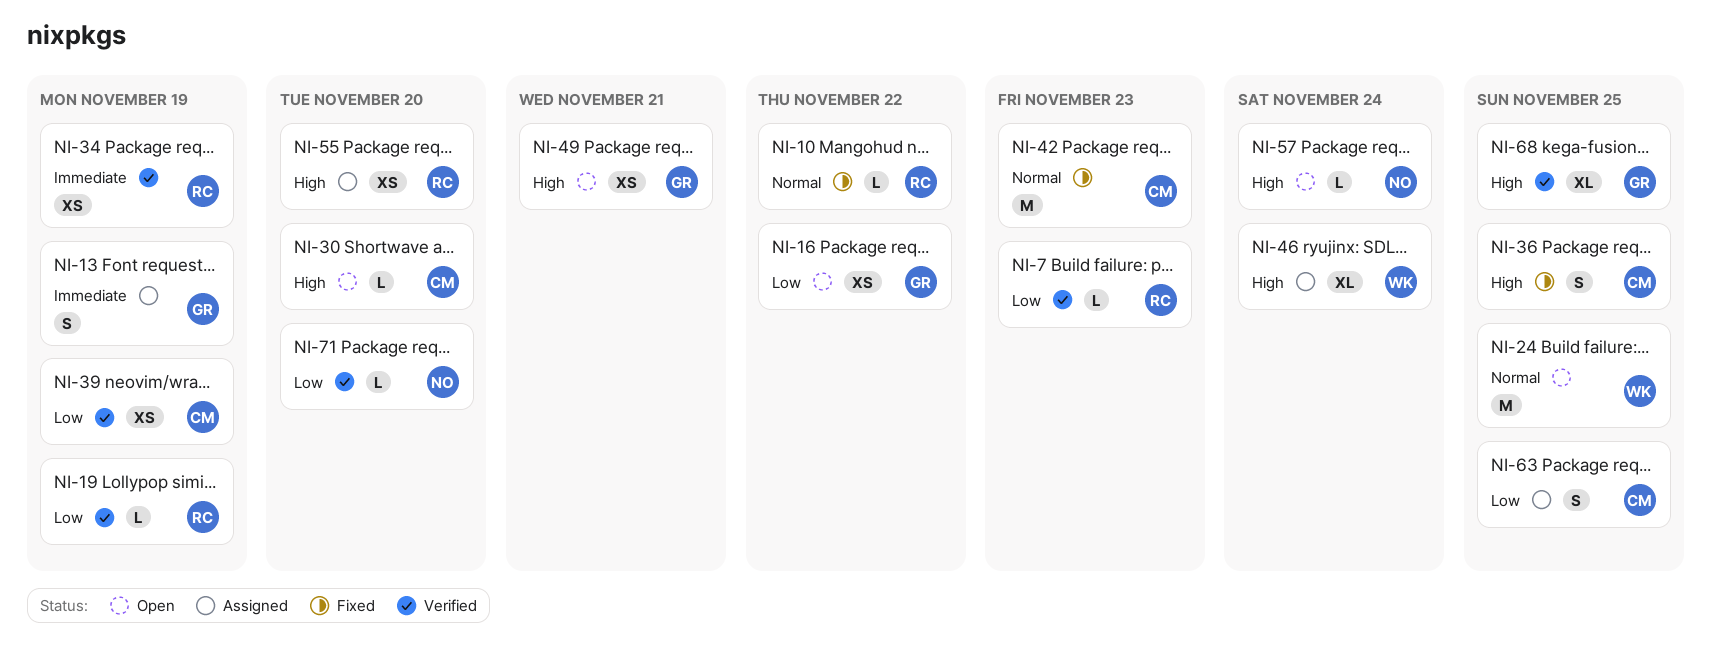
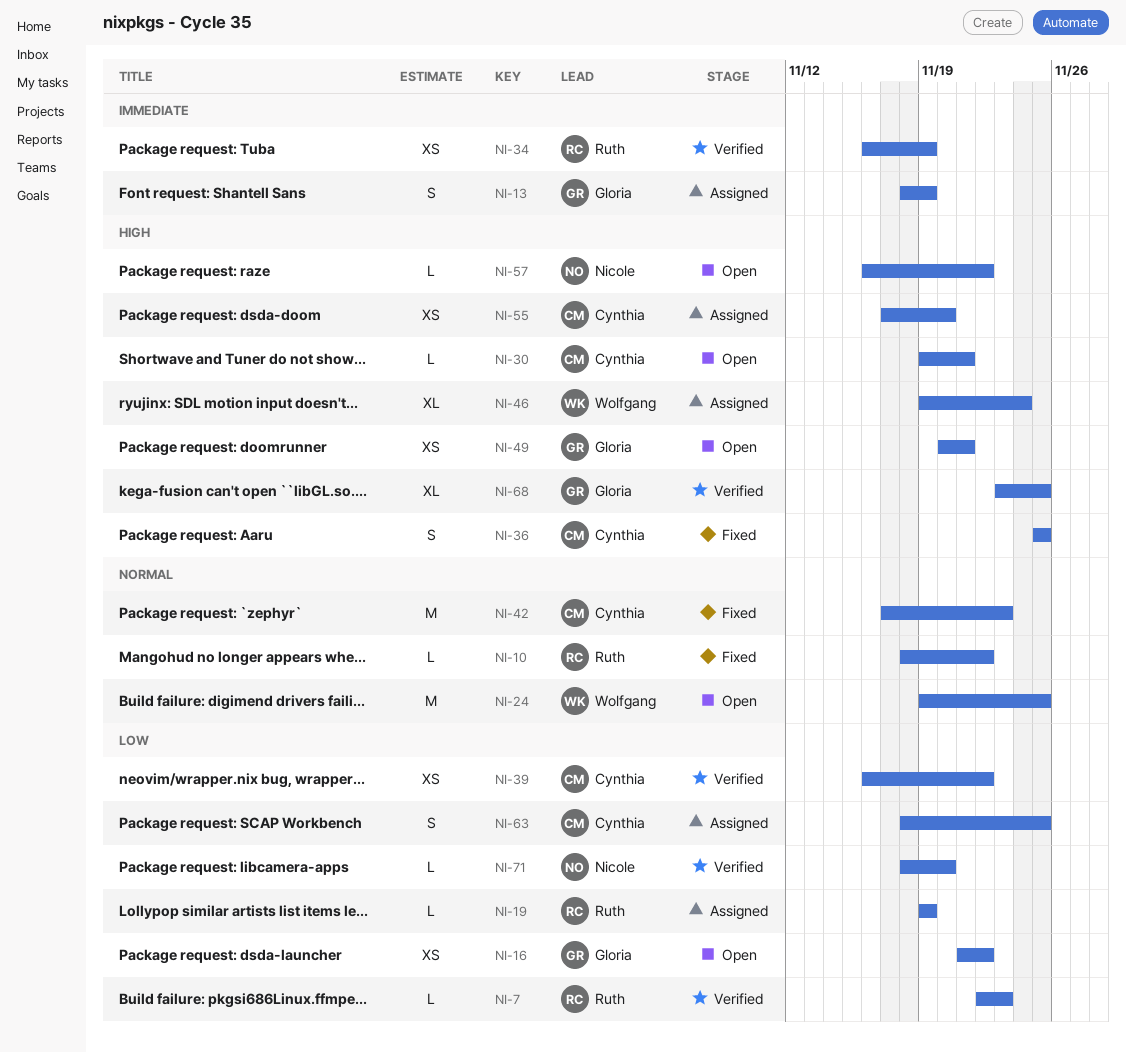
NI-19, status: Verified -> Assigned
NI-30, due: Nov 20 -> Nov 21
NI-39, due: Nov 19 -> Nov 22
NI-55, owner: Ruth -> Cynthia
NI-57, due: Nov 24 -> Nov 22

